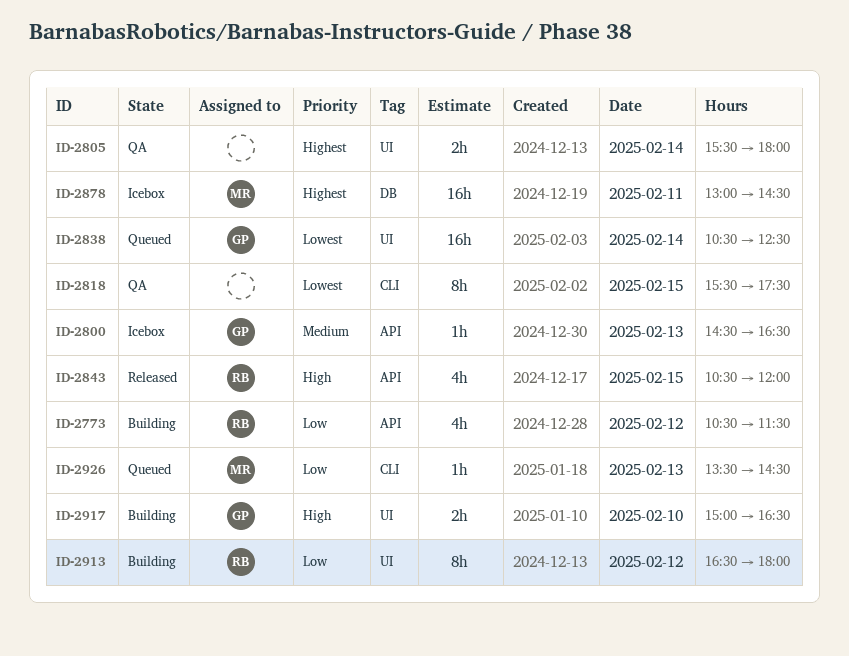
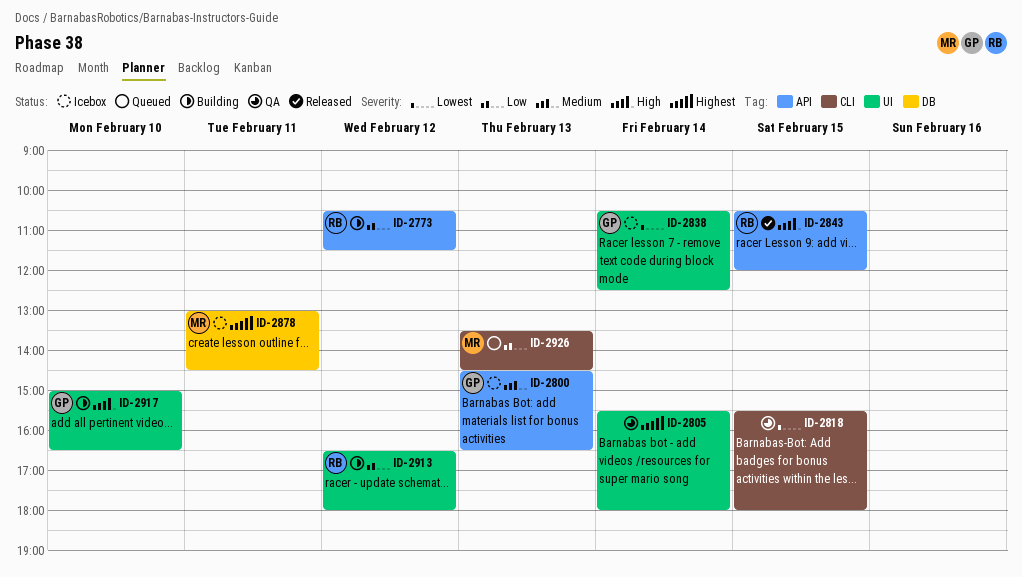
ID-2818, ends: 17:30 -> 18:00
ID-2838, status: Queued -> Icebox

